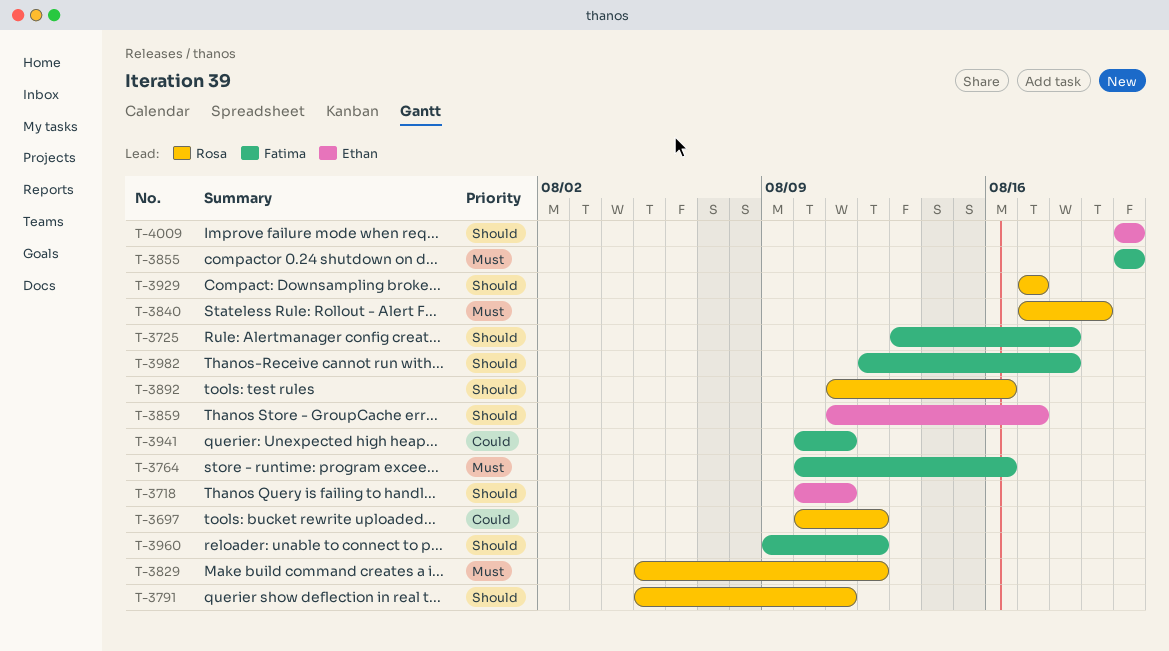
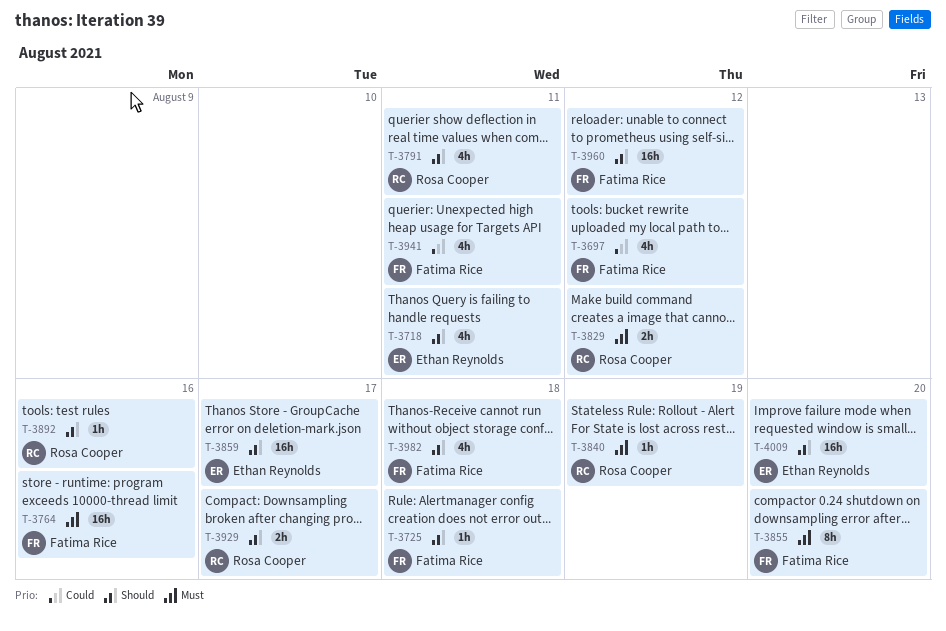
T-3697, owner: Rosa Cooper -> Fatima Rice

